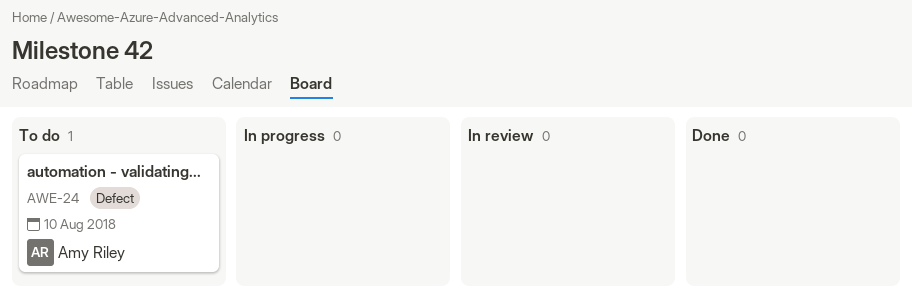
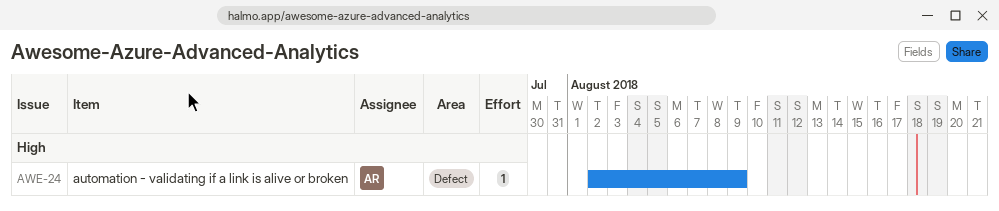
AWE-24, due: Aug 10 -> Aug 9

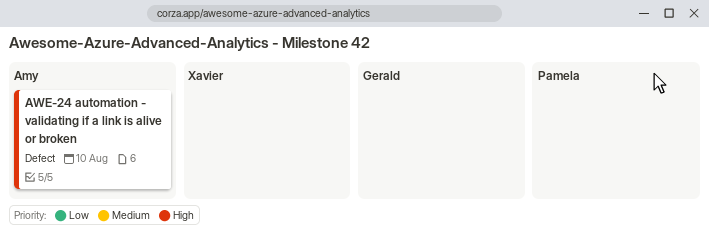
AWE-24, due: Aug 9 -> Aug 10

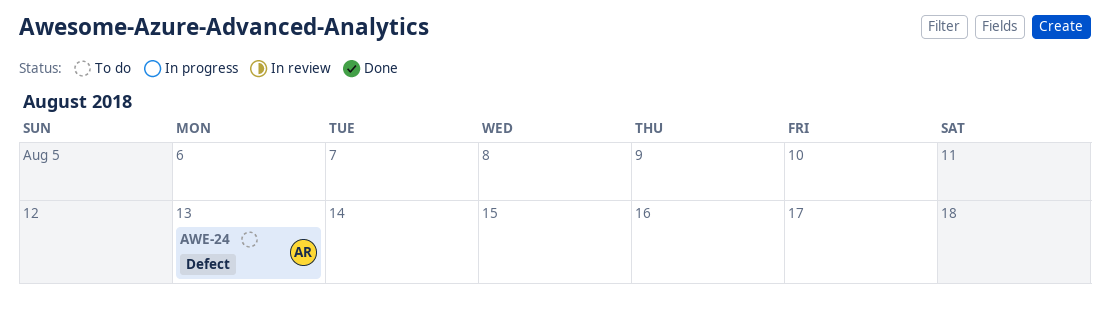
AWE-24, due: Aug 10 -> Aug 13

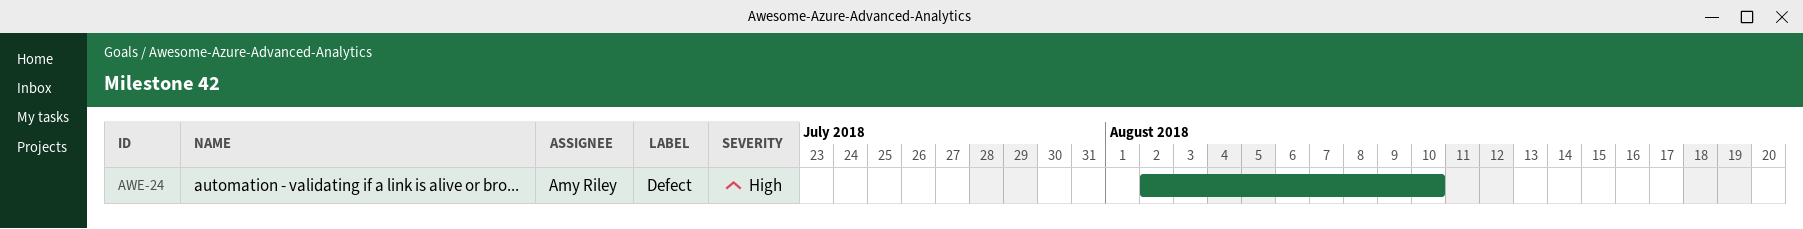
AWE-24, due: Aug 13 -> Aug 10

